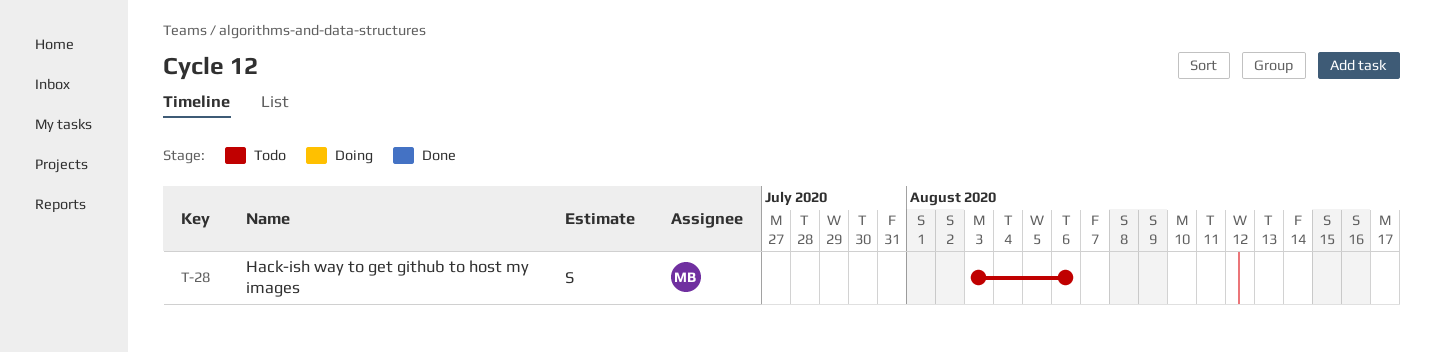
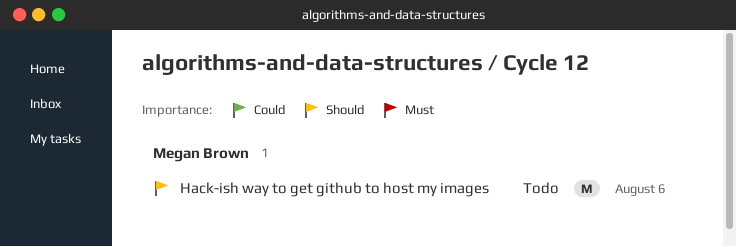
Hack-ish way to get github to host my images, estimate: S -> M

